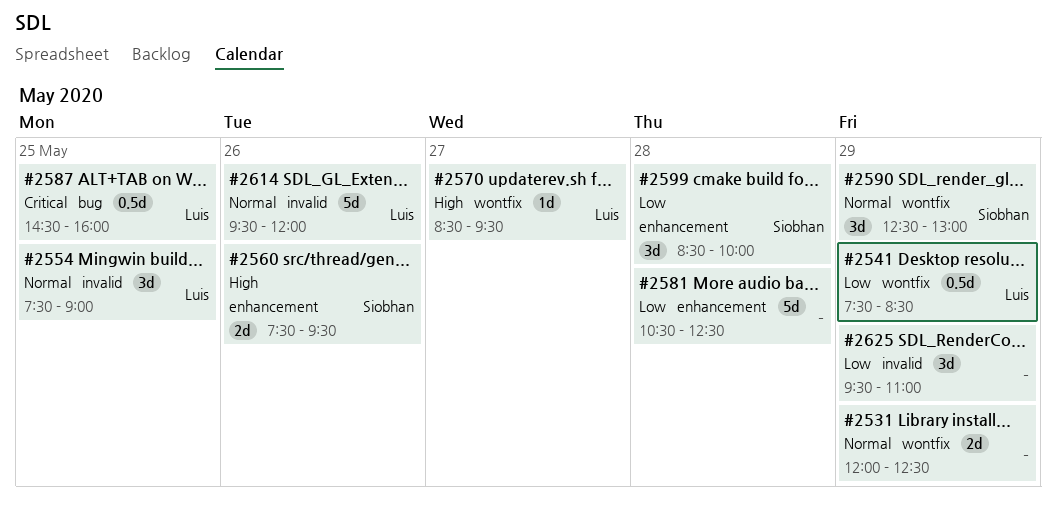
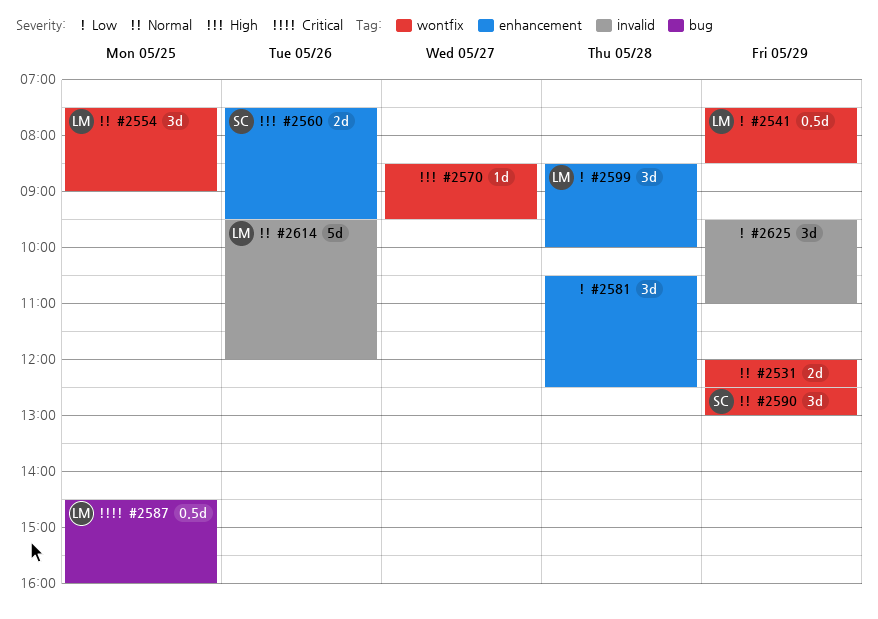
#2554, label: invalid -> wontfix
#2570, owner: Luis -> none
#2581, estimate: 5d -> 3d
#2599, owner: Siobhan -> Luis

